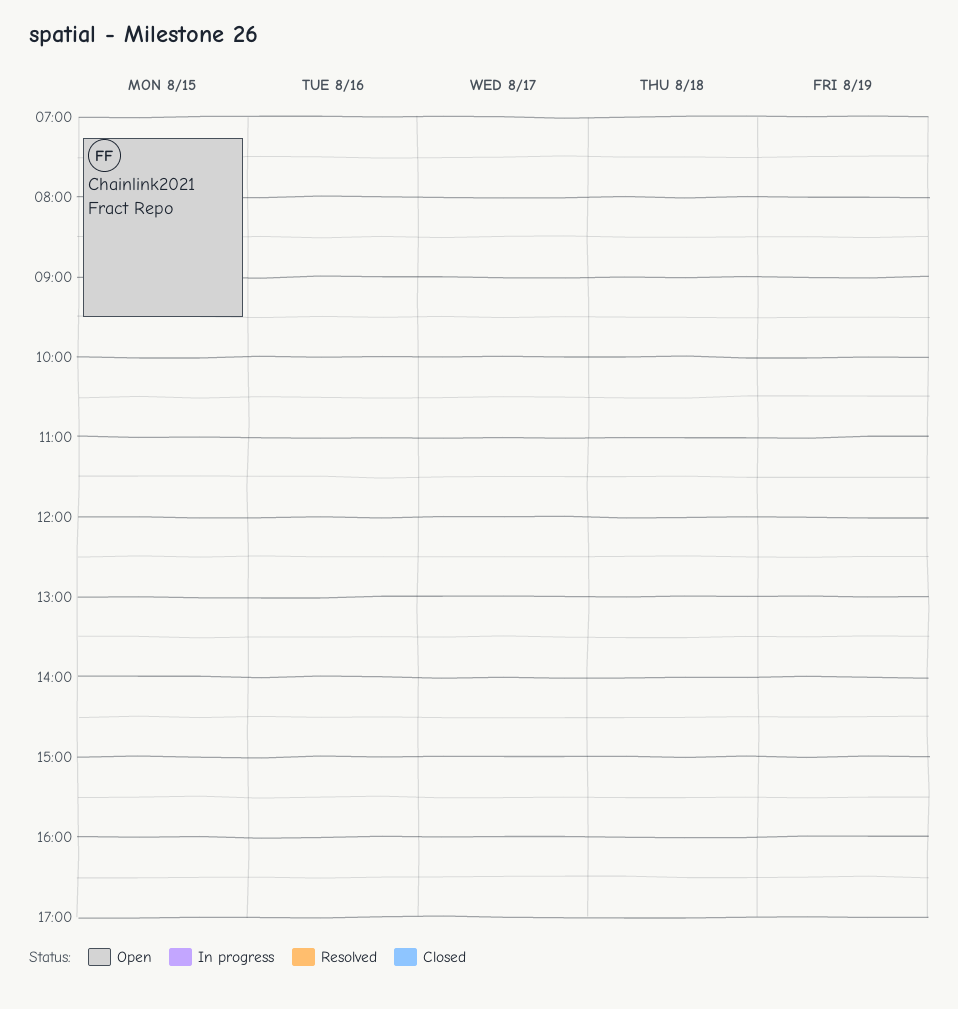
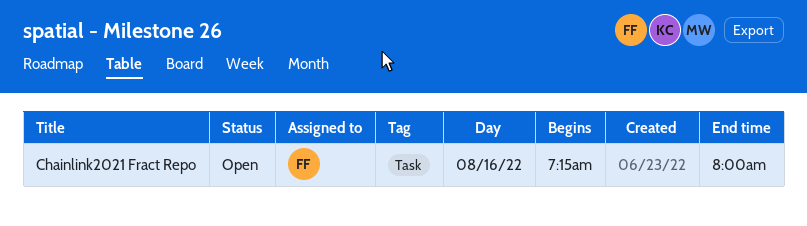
Chainlink2021 Fract Repo, day: Aug 15 -> Aug 16
Chainlink2021 Fract Repo, ends: 09:30 -> 08:00

